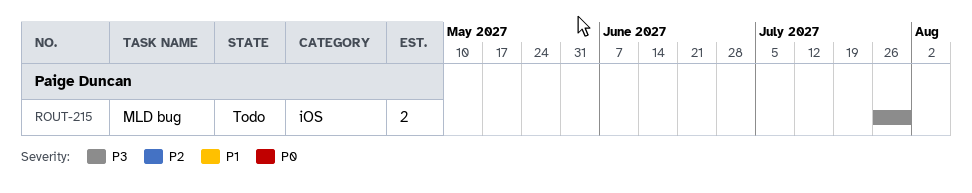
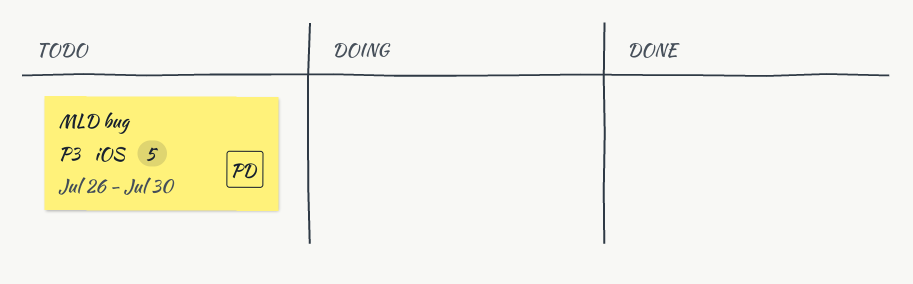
MLD bug, estimate: 2 -> 5

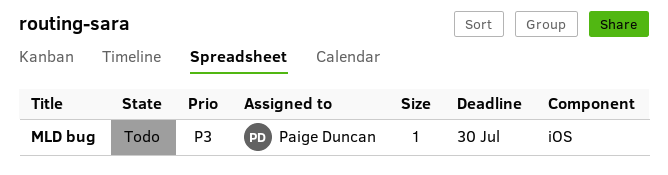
MLD bug, estimate: 5 -> 1

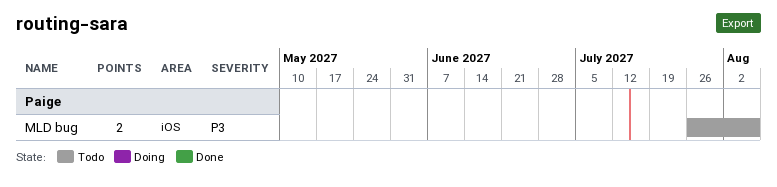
MLD bug, estimate: 1 -> 2
MLD bug, due: Jul 30 -> Aug 6

